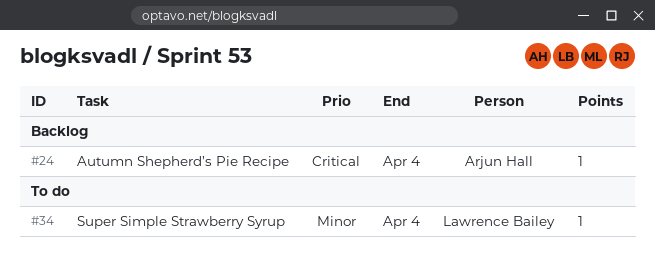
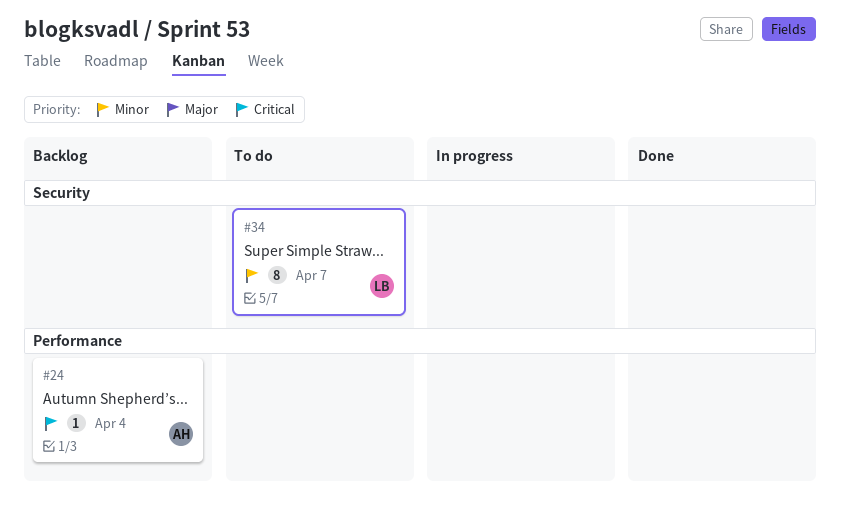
#34, estimate: 1 -> 8
#34, due: Apr 4 -> Apr 7

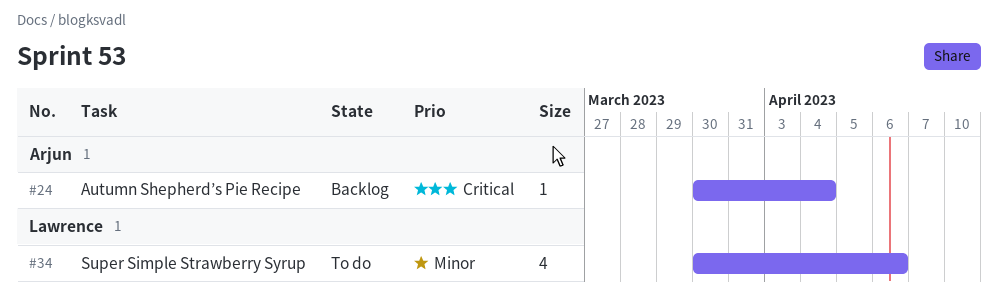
#34, estimate: 8 -> 4
#34, due: Apr 7 -> Apr 6

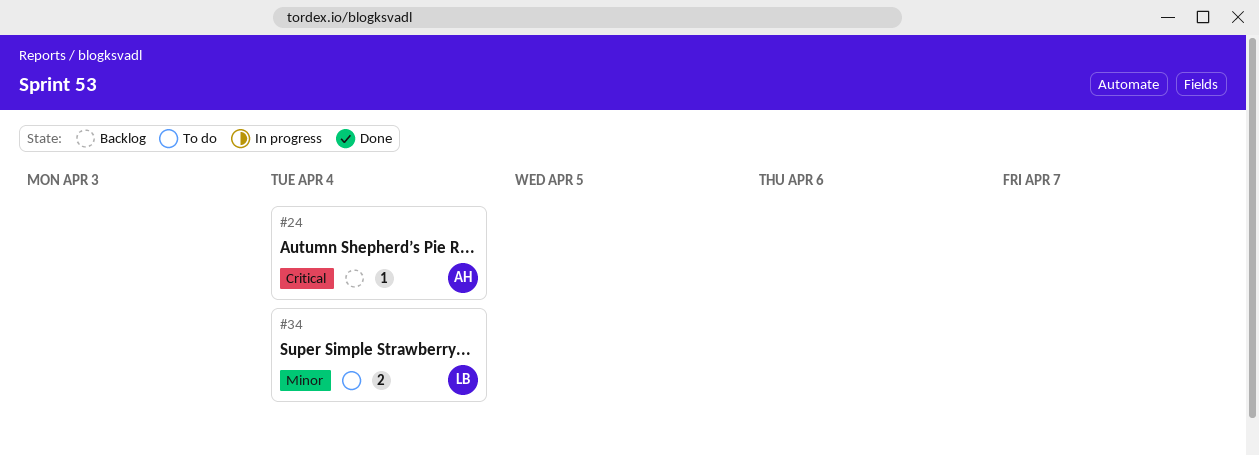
#34, estimate: 4 -> 2
#34, due: Apr 6 -> Apr 4

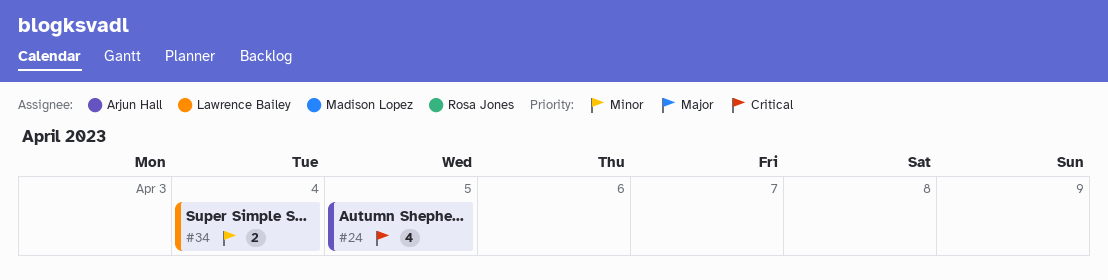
#24, estimate: 1 -> 4
#24, due: Apr 4 -> Apr 5

